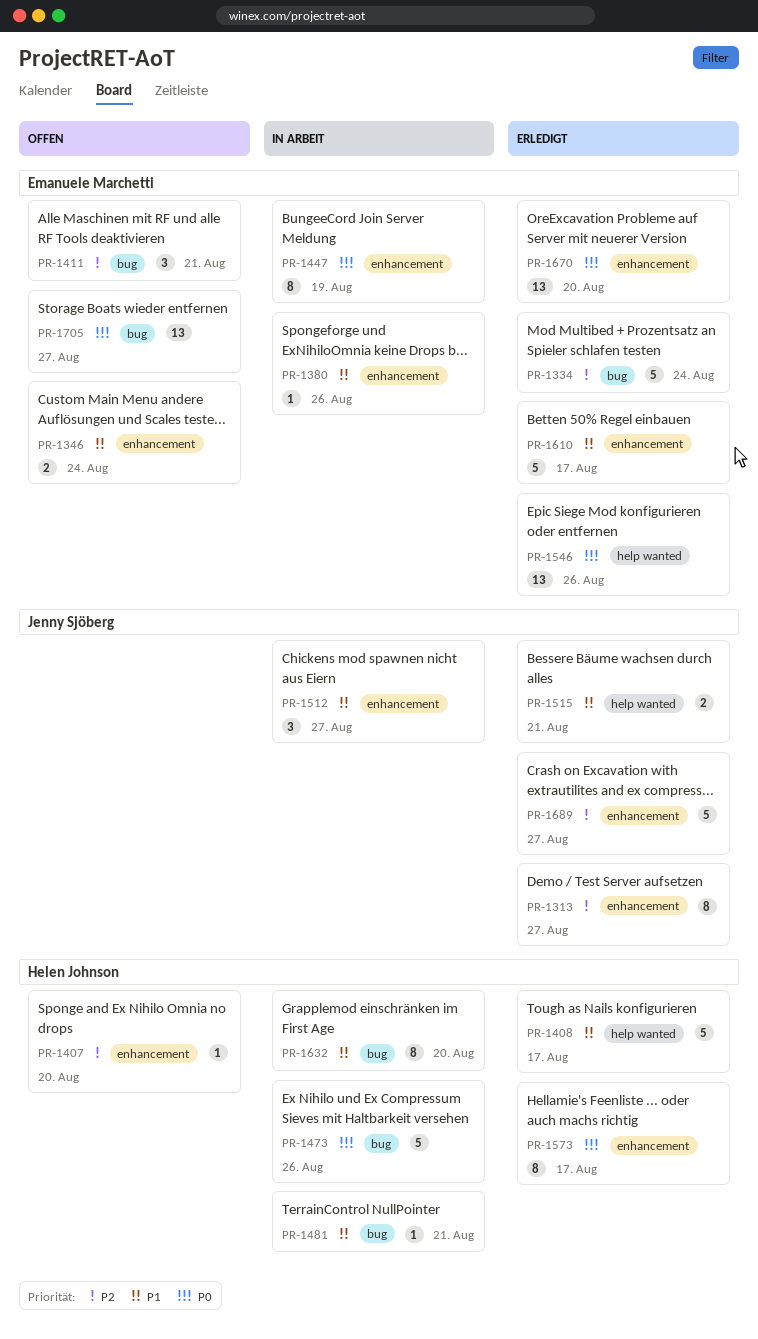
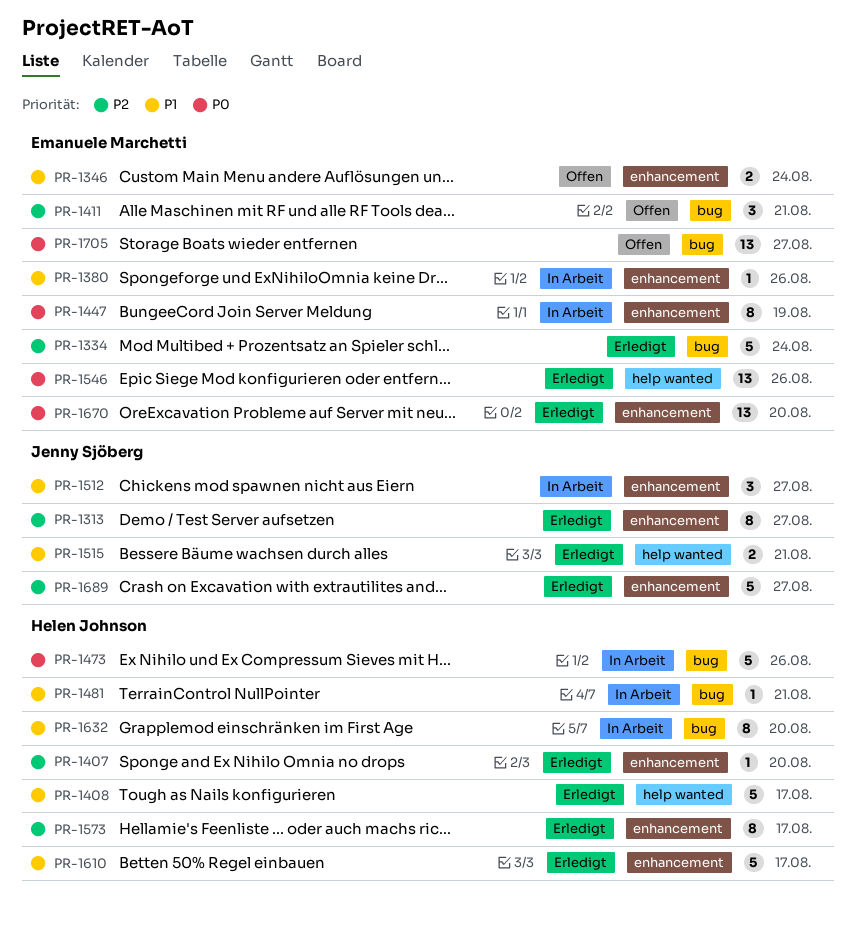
PR-1407, status: Offen -> Erledigt
PR-1573, priority: P0 -> P2
PR-1610, owner: Emanuele Marchetti -> Helen Johnson

